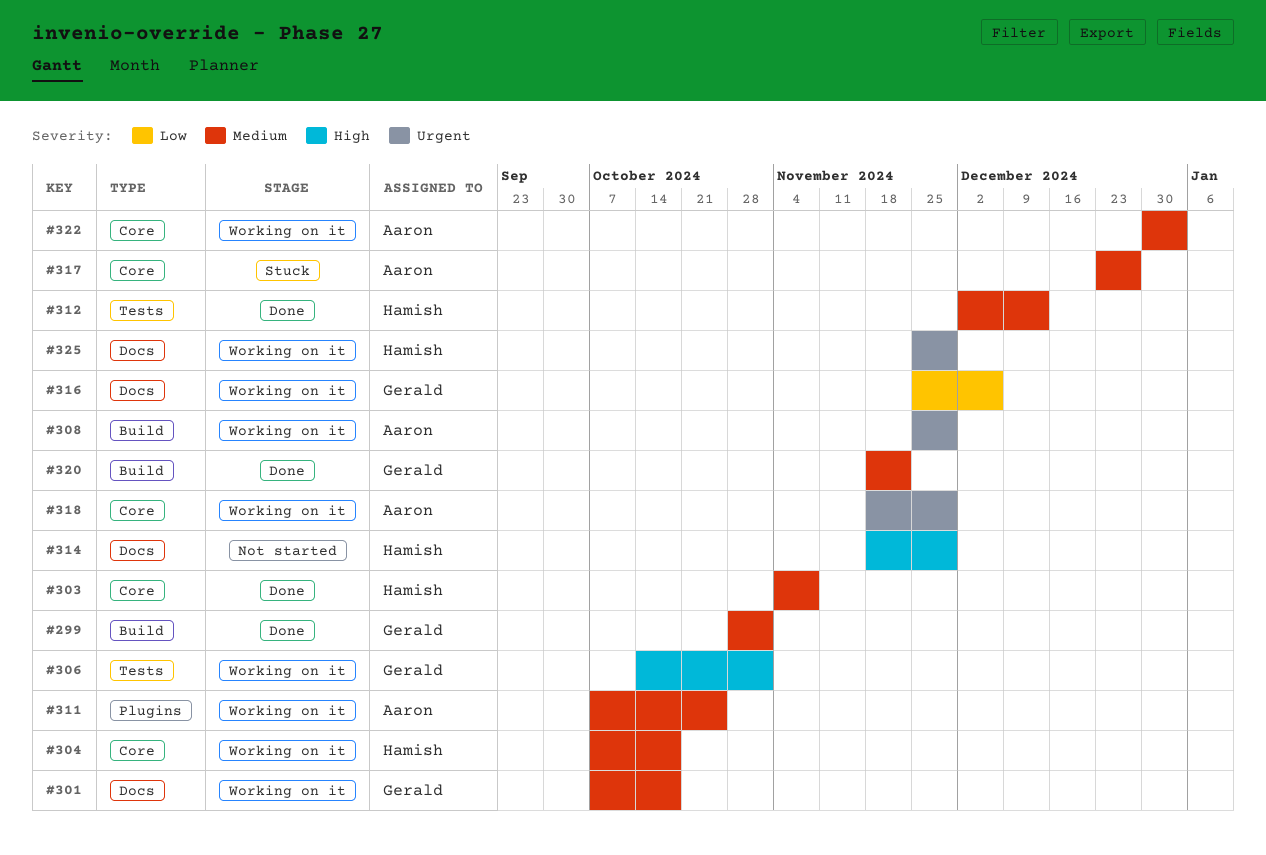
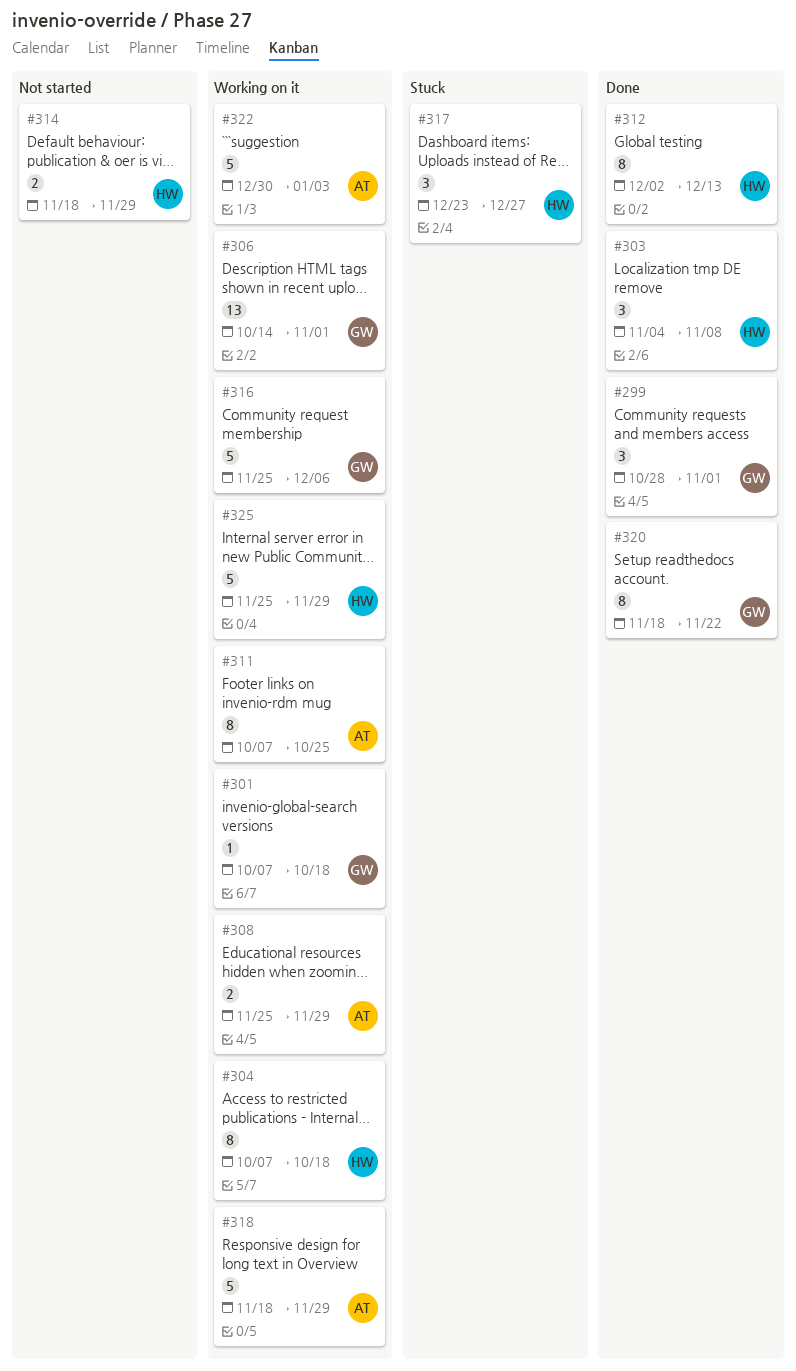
#317, owner: Aaron -> Hamish

